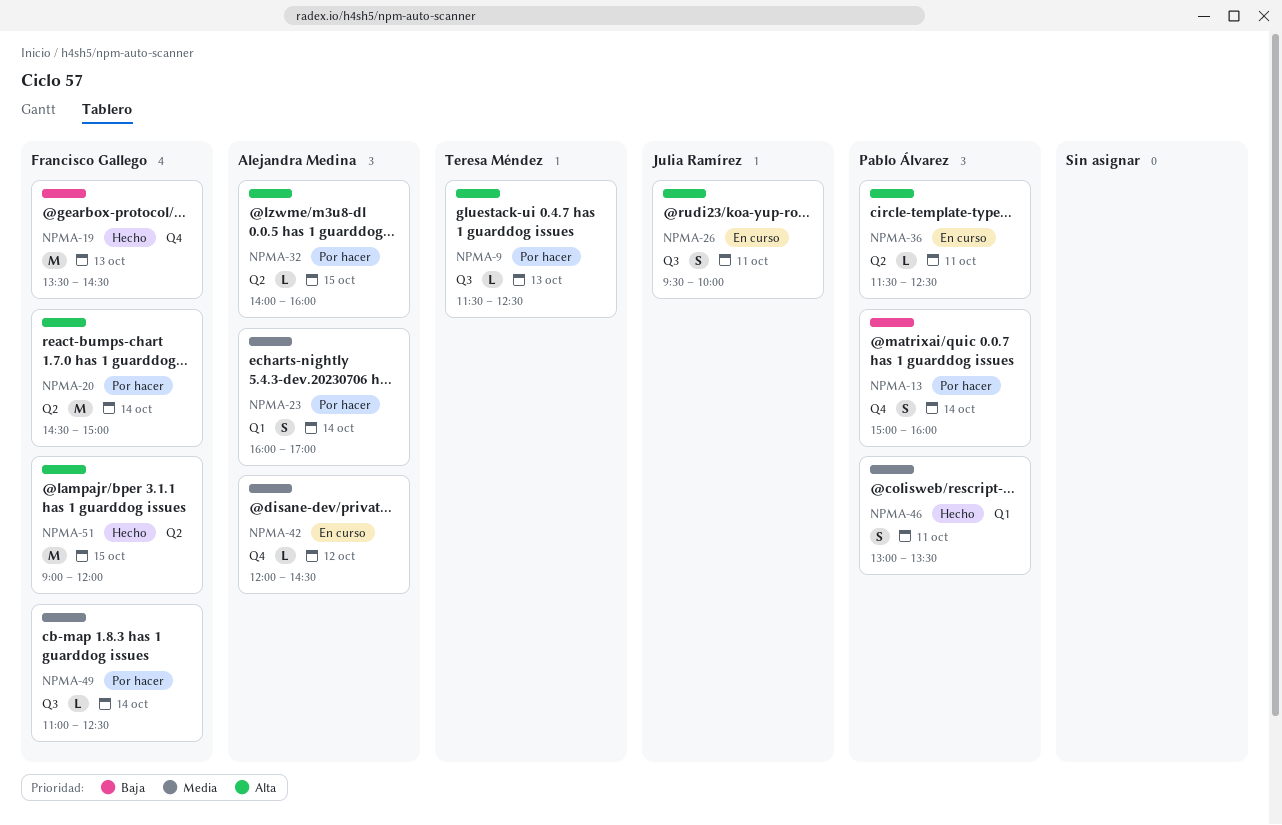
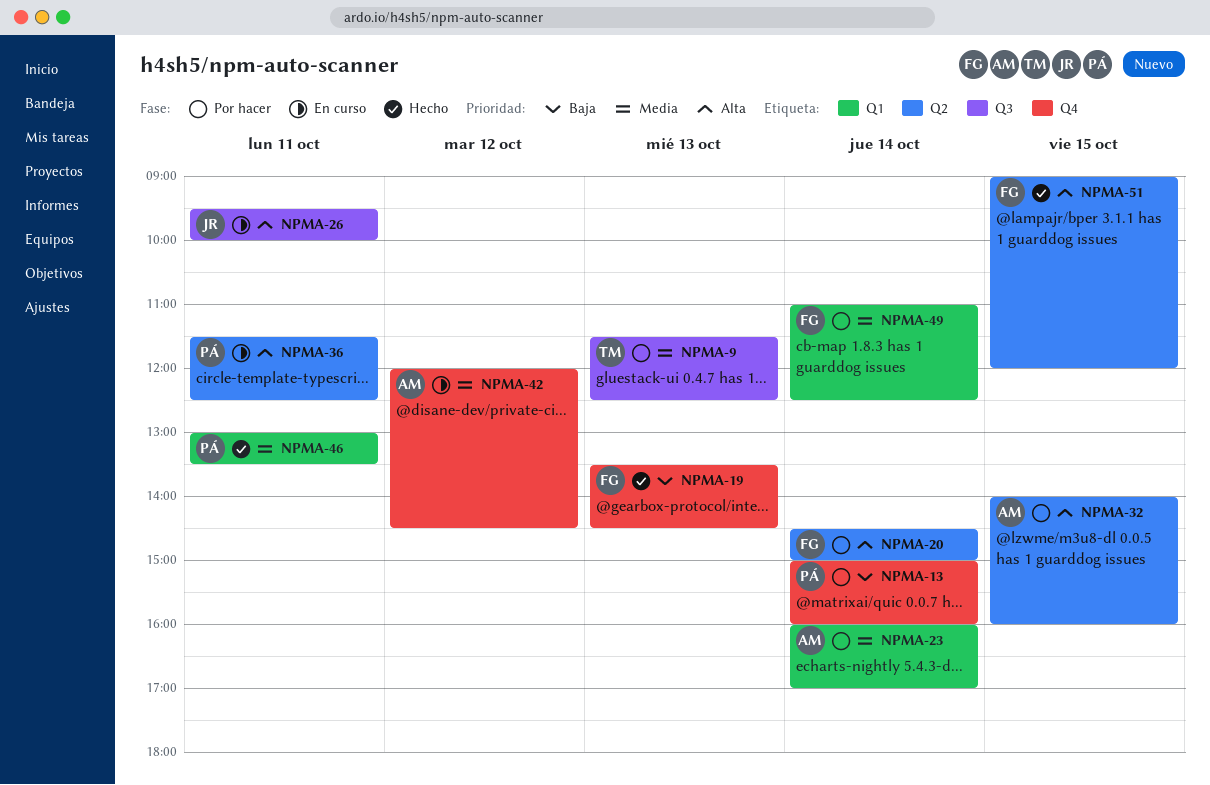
NPMA-9, priority: Alta -> Media
NPMA-49, label: Q3 -> Q1

